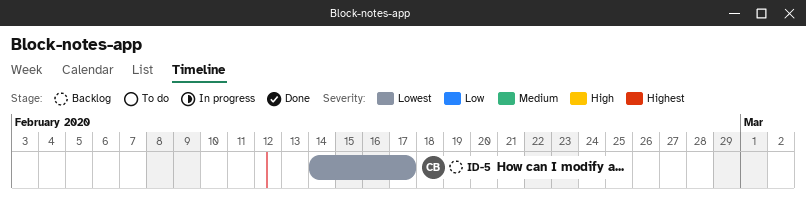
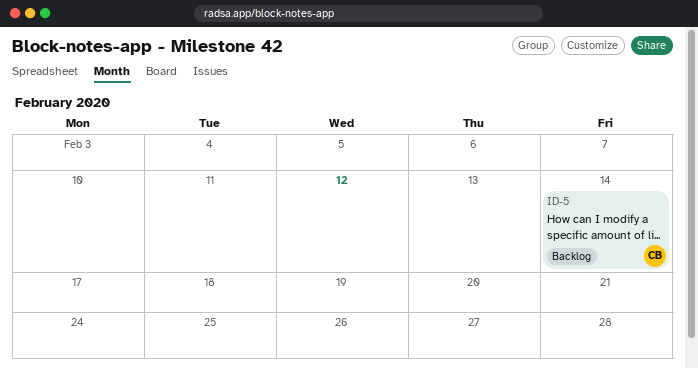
ID-5, due: Feb 17 -> Feb 14

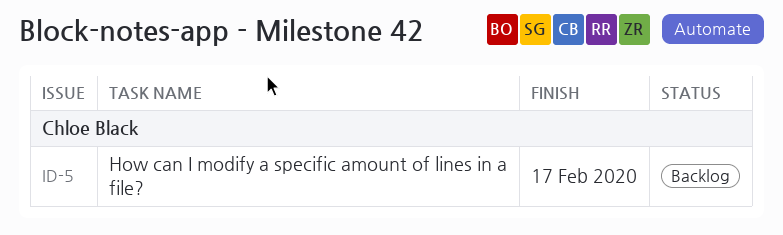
ID-5, due: Feb 14 -> Feb 17

